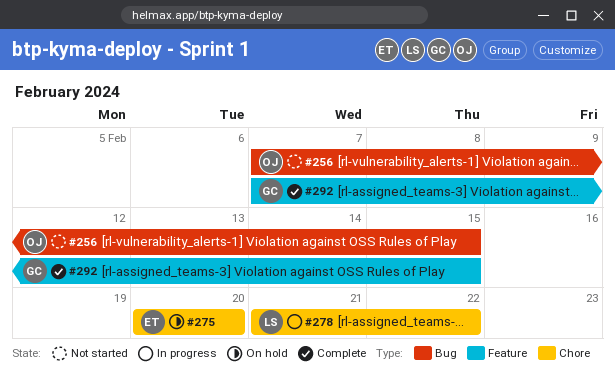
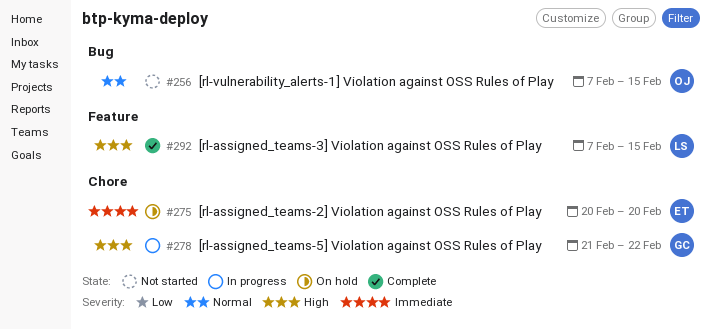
#278, owner: LS -> GC
#292, owner: GC -> LS

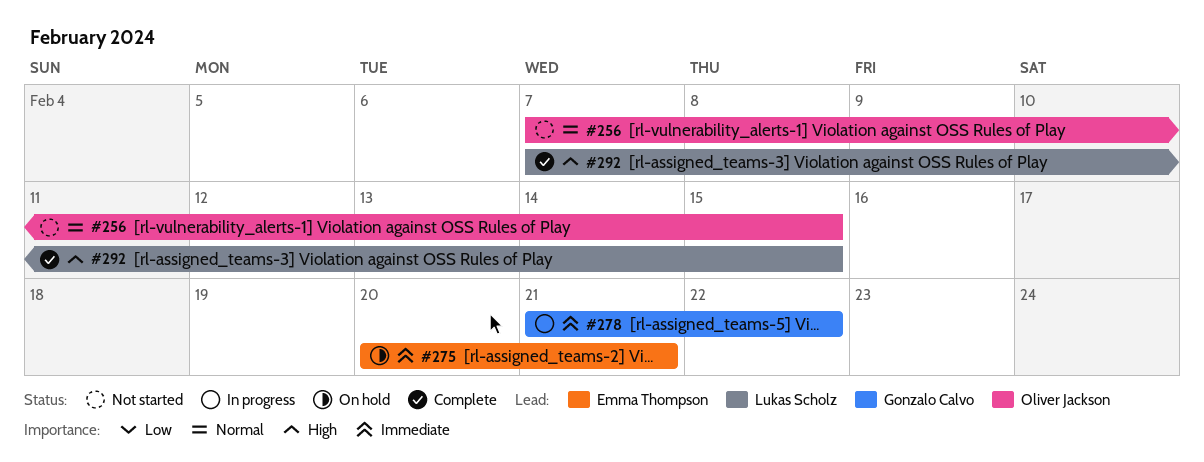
#275, due: Feb 20 -> Feb 21
#278, priority: High -> Immediate

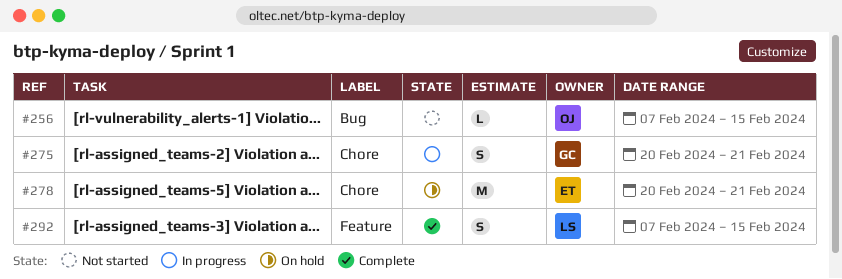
#275, status: On hold -> In progress
#275, owner: Emma Thompson -> Gonzalo Calvo
#278, status: In progress -> On hold
#278, owner: Gonzalo Calvo -> Emma Thompson
#278, start: Feb 21 -> Feb 20
#278, due: Feb 22 -> Feb 21

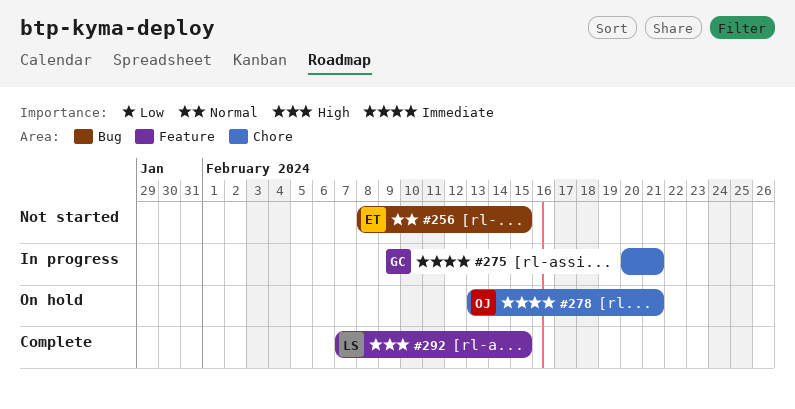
#256, owner: OJ -> ET
#256, start: Feb 7 -> Feb 8
#278, owner: ET -> OJ
#278, start: Feb 20 -> Feb 13

